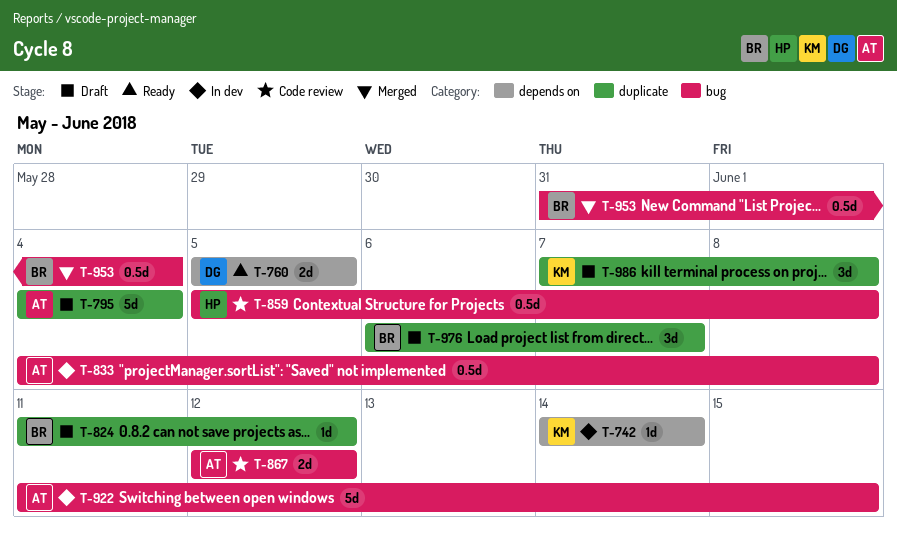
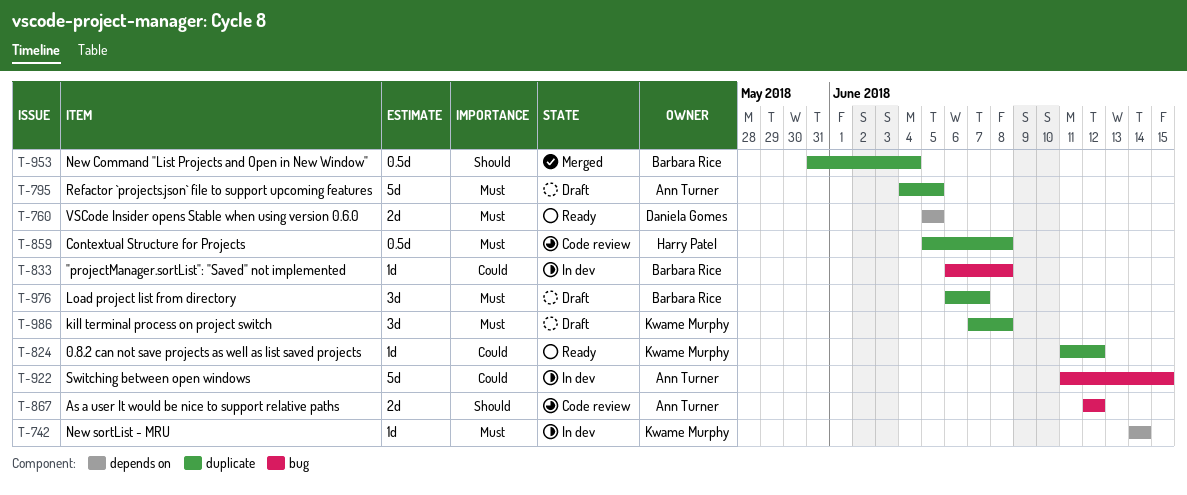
T-795, due: Jun 4 -> Jun 5
T-824, status: Draft -> Ready
T-824, owner: Barbara Rice -> Kwame Murphy
T-833, owner: Ann Turner -> Barbara Rice
T-833, estimate: 0.5d -> 1d
T-833, start: Jun 4 -> Jun 6
T-859, label: bug -> duplicate
T-953, label: bug -> duplicate

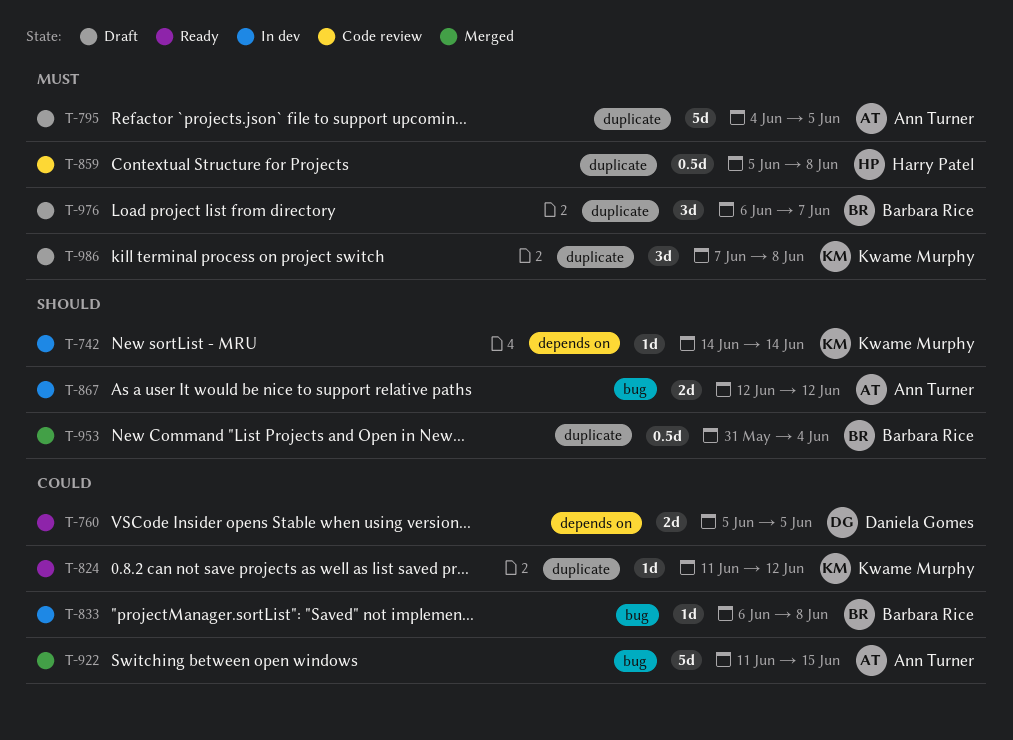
T-742, priority: Must -> Should
T-760, priority: Must -> Could
T-867, status: Code review -> In dev
T-922, status: In dev -> Merged

